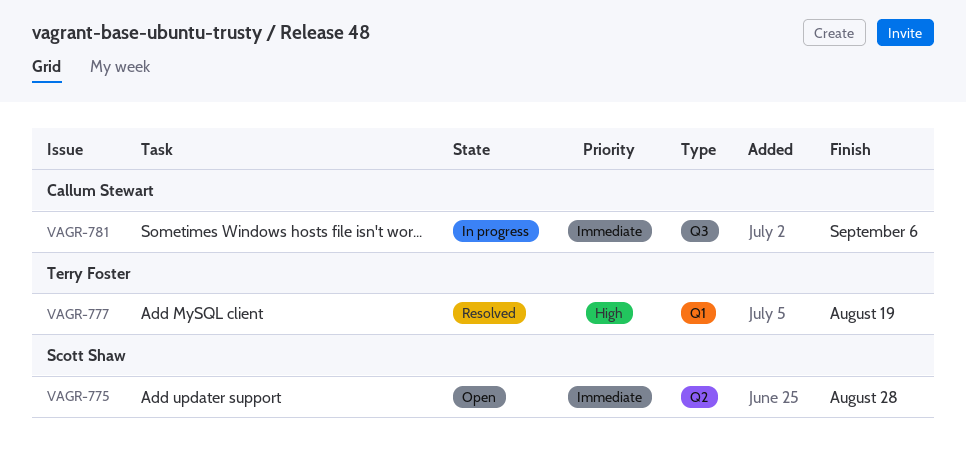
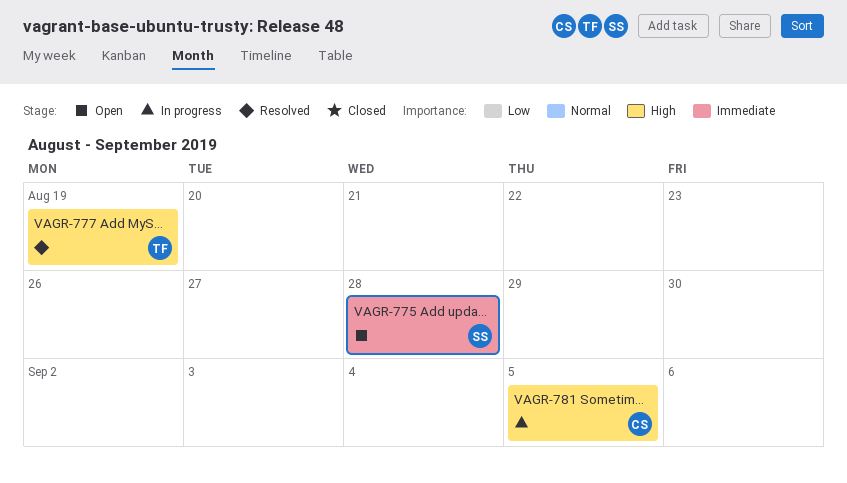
VAGR-781, priority: Immediate -> High
VAGR-781, due: Sep 6 -> Sep 5

